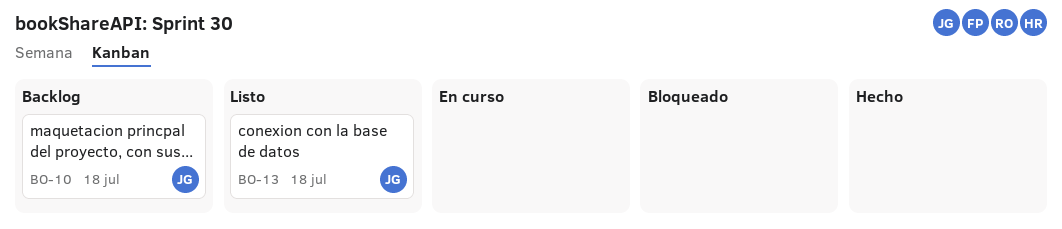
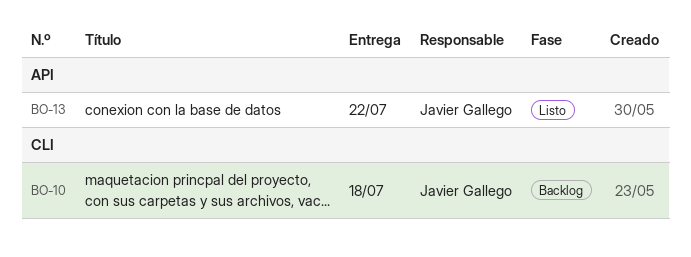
BO-13, due: Jul 18 -> Jul 22

